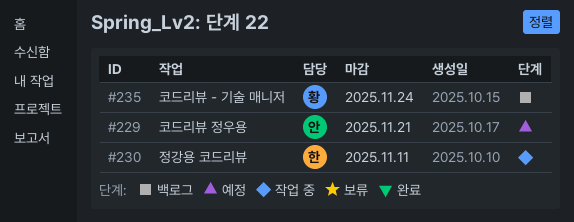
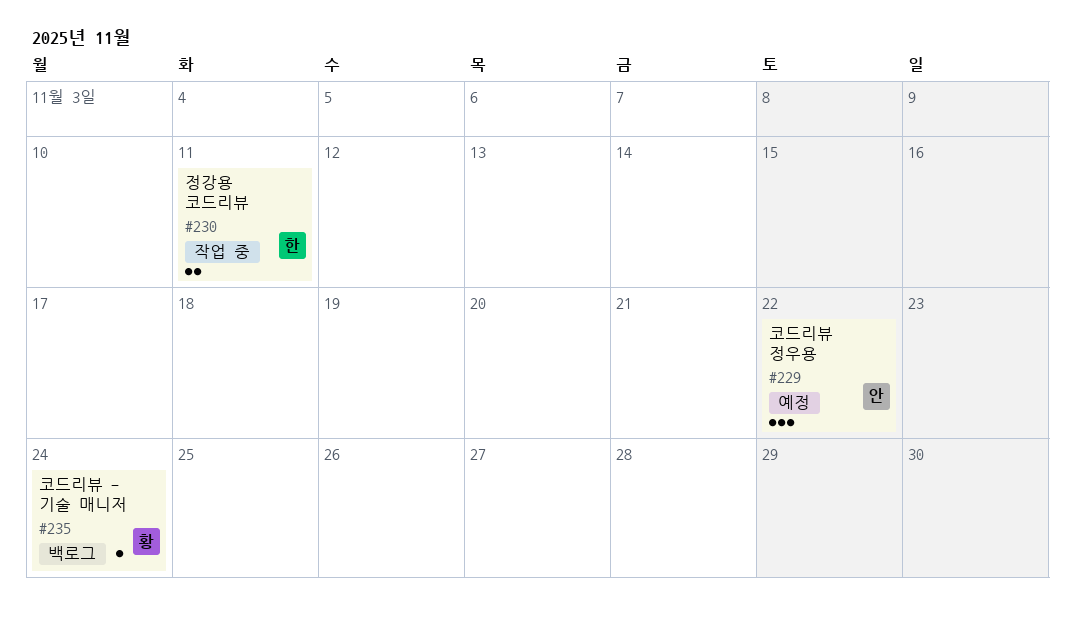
#229, due: Nov 21 -> Nov 22

